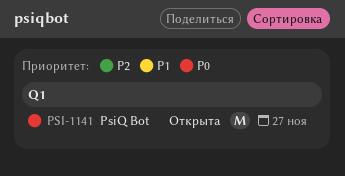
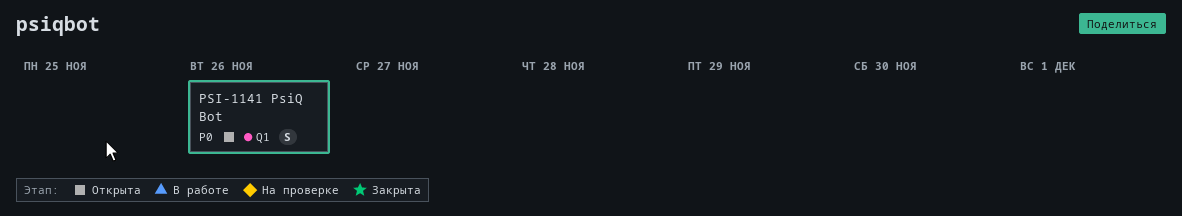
PSI-1141, estimate: M -> S
PSI-1141, due: Nov 27 -> Nov 26

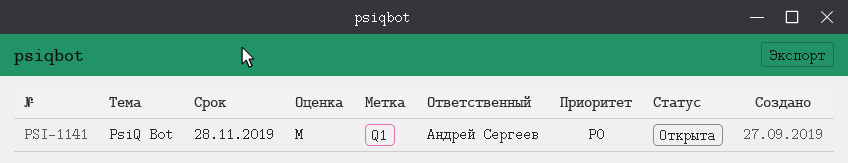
PSI-1141, estimate: S -> M
PSI-1141, due: Nov 26 -> Nov 28

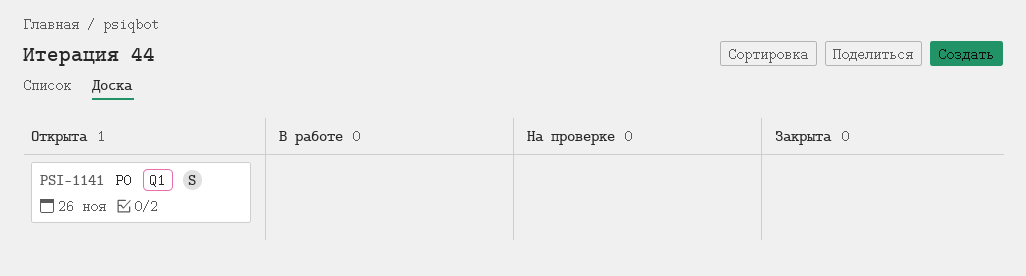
PSI-1141, estimate: M -> S
PSI-1141, due: Nov 28 -> Nov 26

